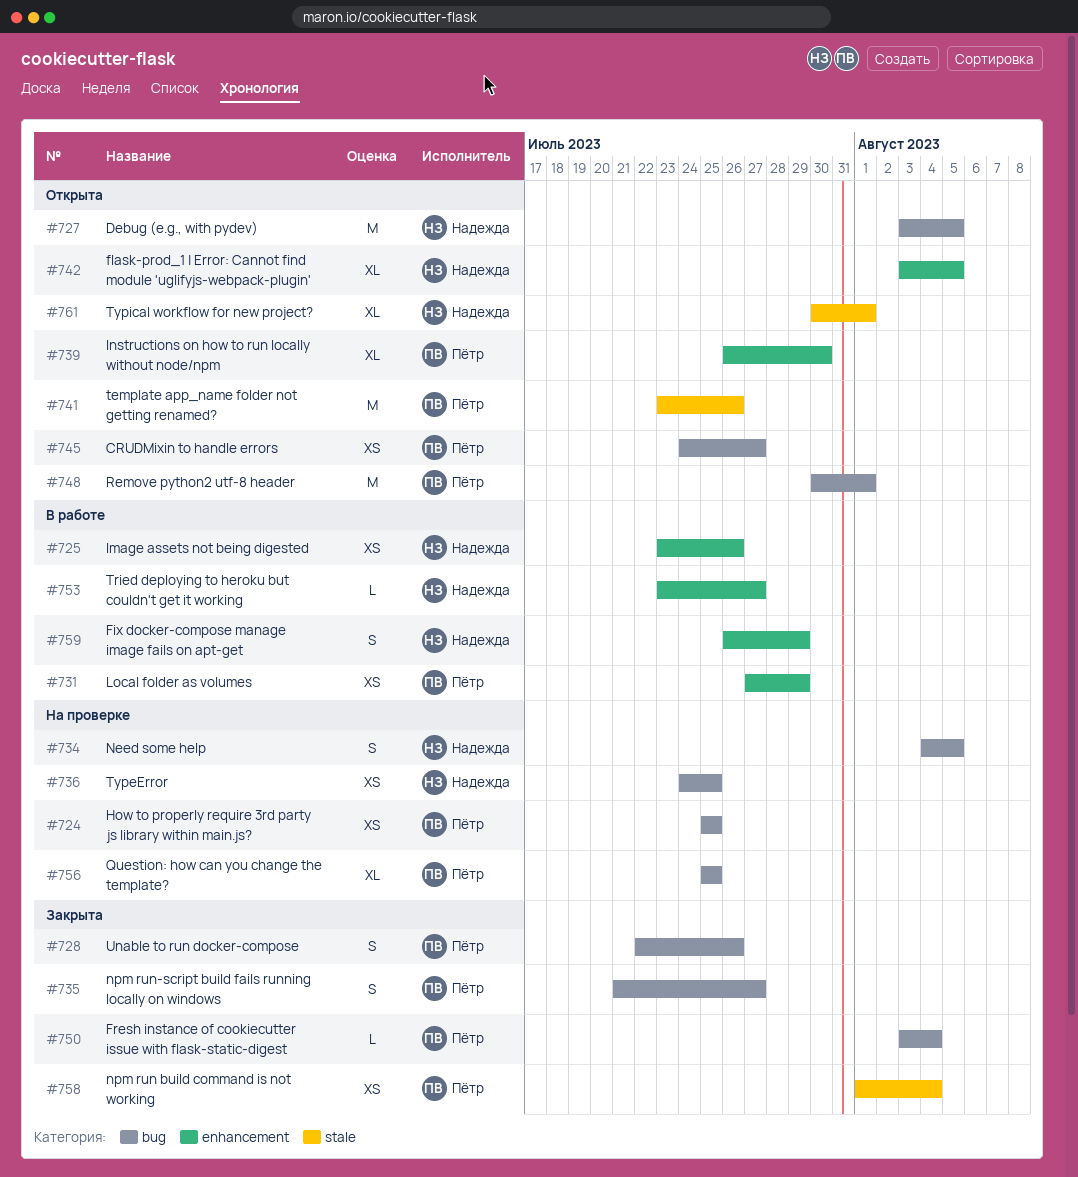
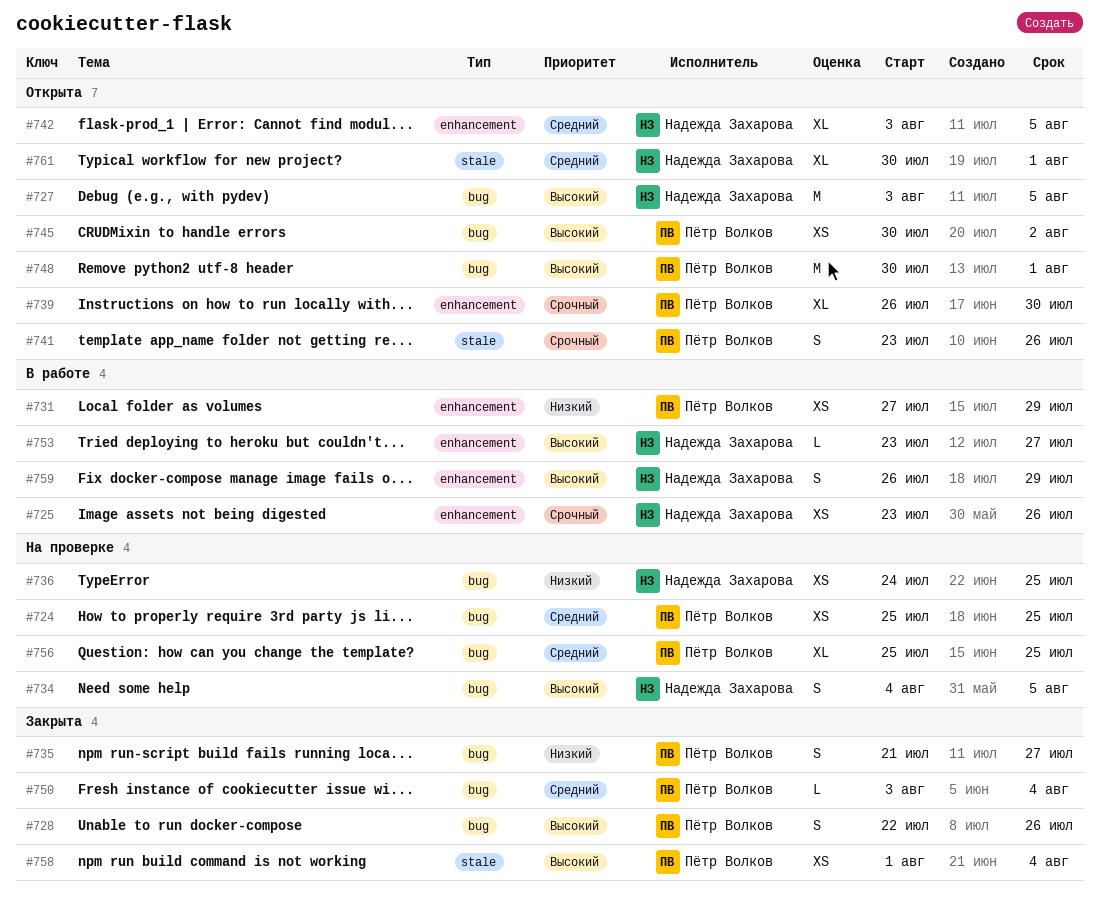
#741, estimate: M -> S
#745, start: Jul 24 -> Jul 30
#745, due: Jul 27 -> Aug 2

